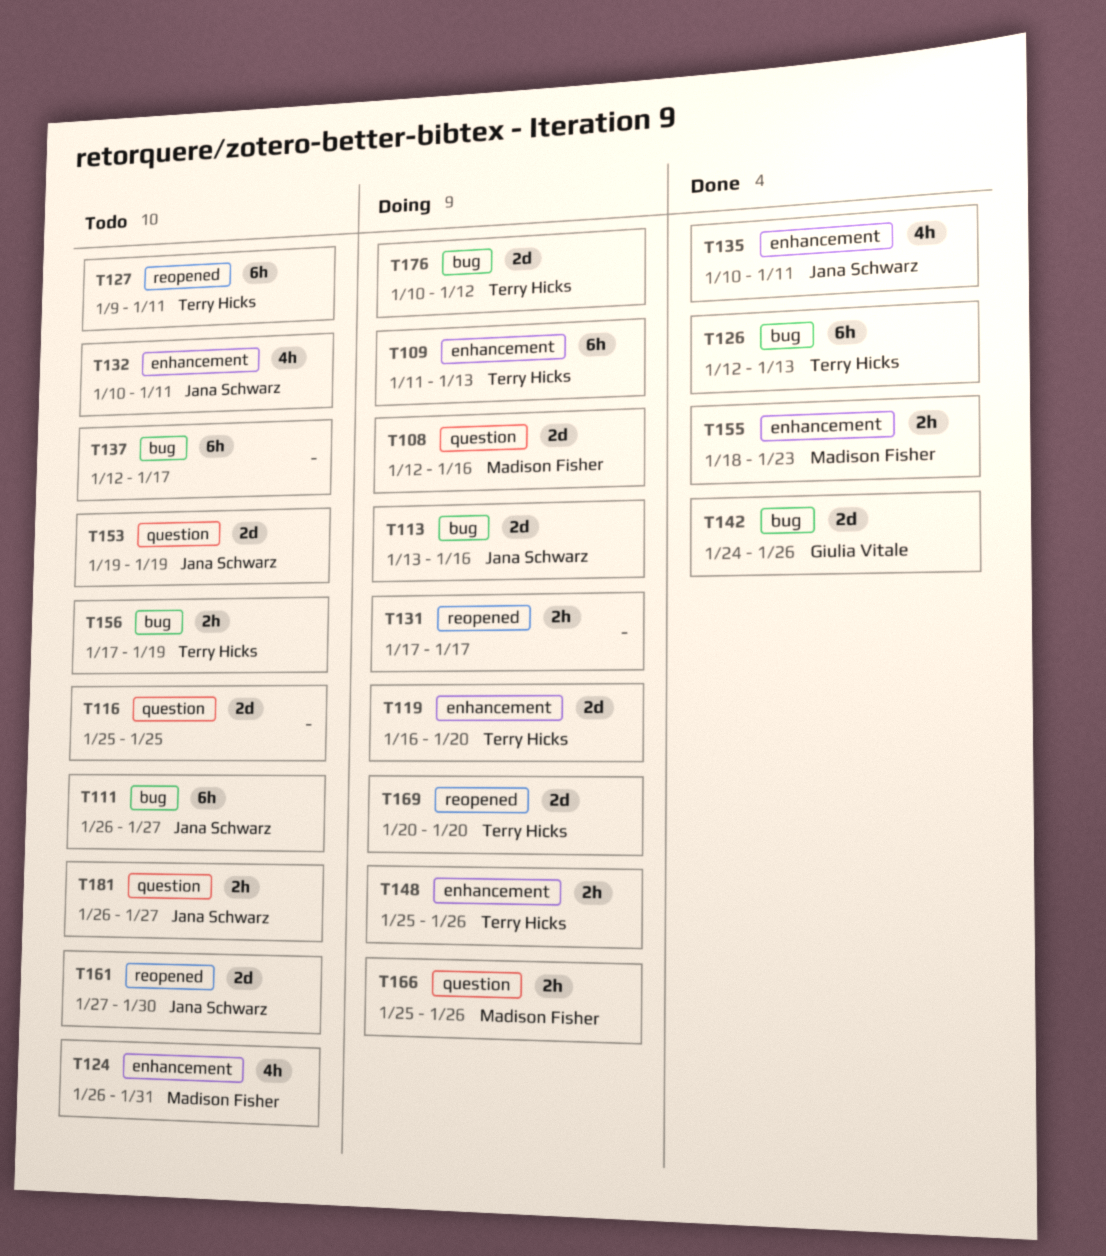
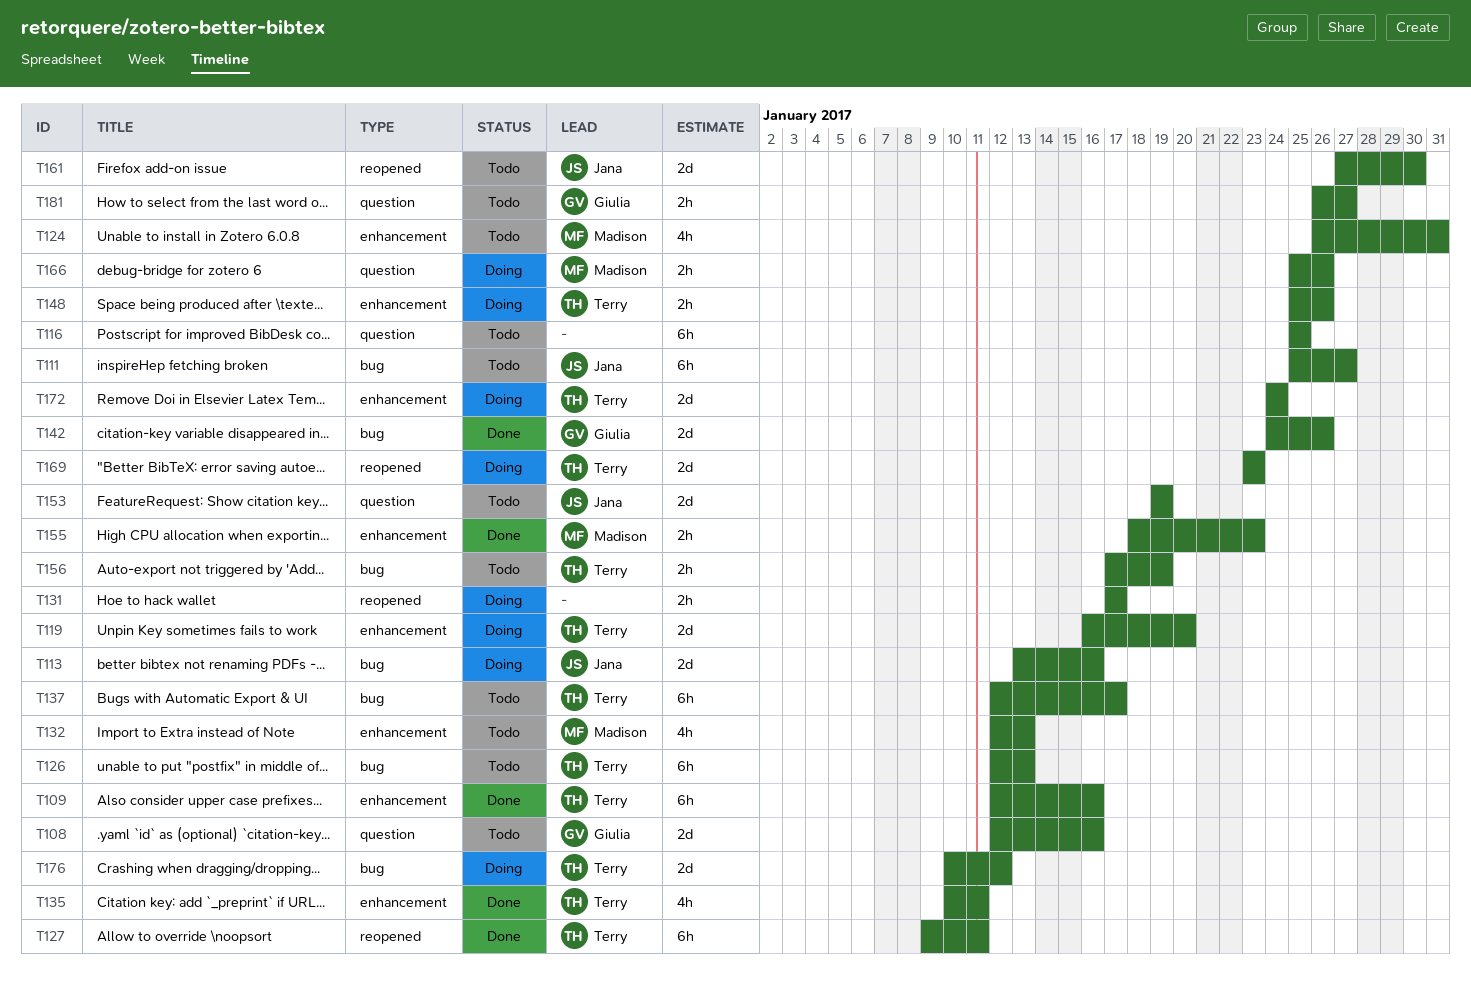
T108, status: Doing -> Todo
T108, owner: Madison Fisher -> Giulia Vitale
T109, status: Doing -> Done
T109, start: Jan 11 -> Jan 12
T109, due: Jan 13 -> Jan 16
T111, start: Jan 26 -> Jan 25
T116, estimate: 2d -> 6h
T126, status: Done -> Todo
T127, status: Todo -> Done
T132, owner: Jana Schwarz -> Madison Fisher
T132, start: Jan 10 -> Jan 12
T132, due: Jan 11 -> Jan 13
T135, owner: Jana Schwarz -> Terry Hicks
T137, owner: none -> Terry Hicks
T169, start: Jan 20 -> Jan 23
T169, due: Jan 20 -> Jan 23
T172: none -> present
T181, owner: Jana Schwarz -> Giulia Vitale

